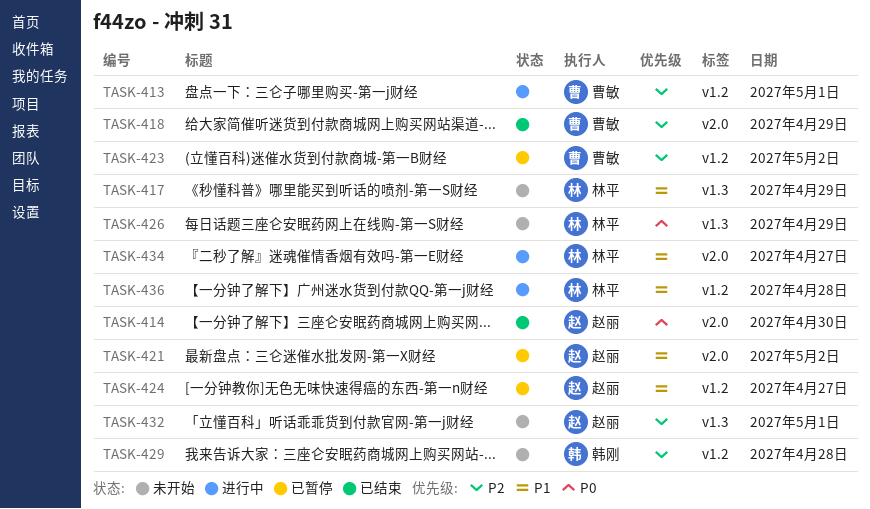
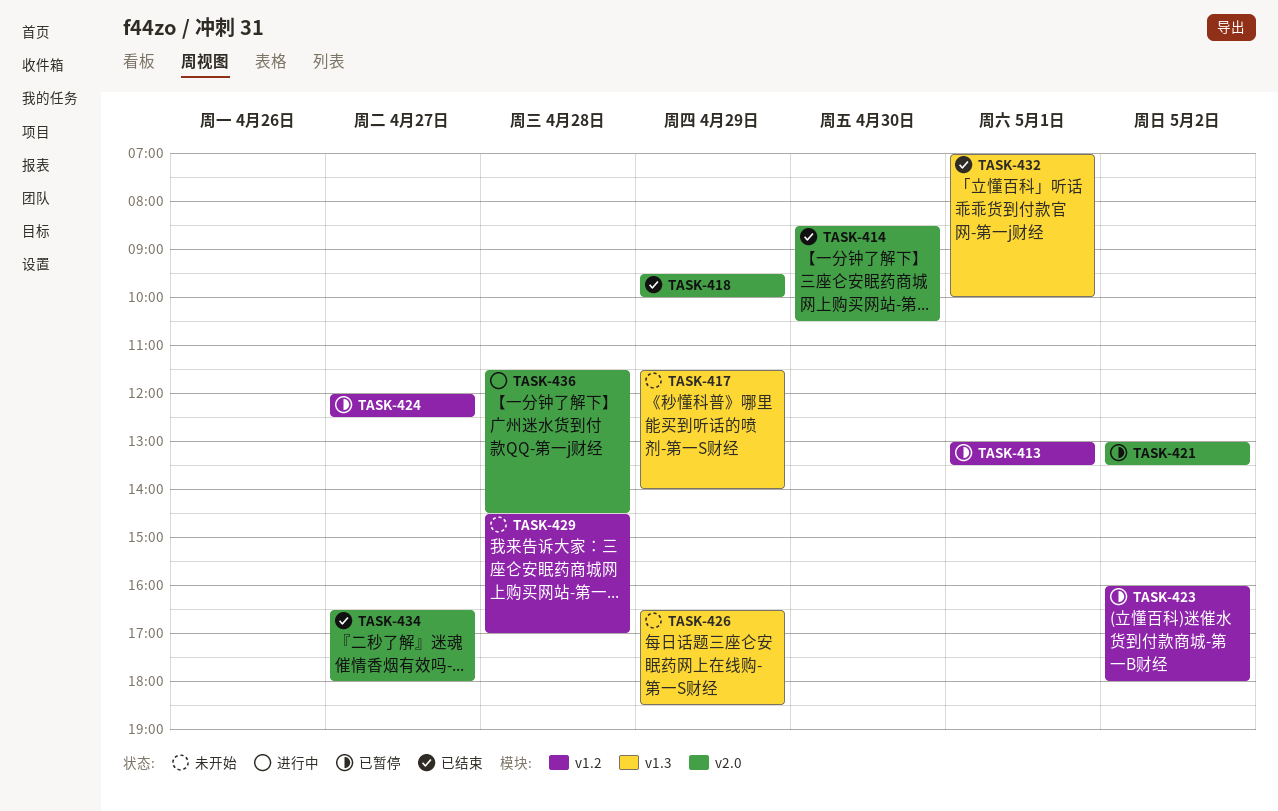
TASK-413, status: 进行中 -> 已暂停
TASK-432, status: 未开始 -> 已结束
TASK-434, status: 进行中 -> 已结束
TASK-436, label: v1.2 -> v2.0

